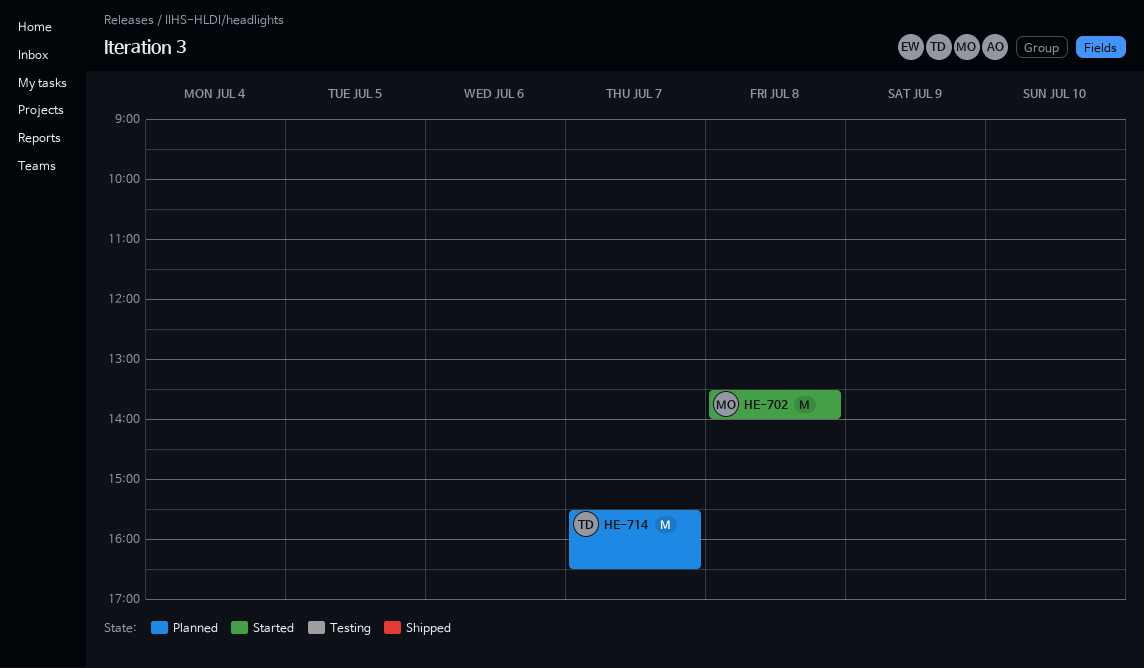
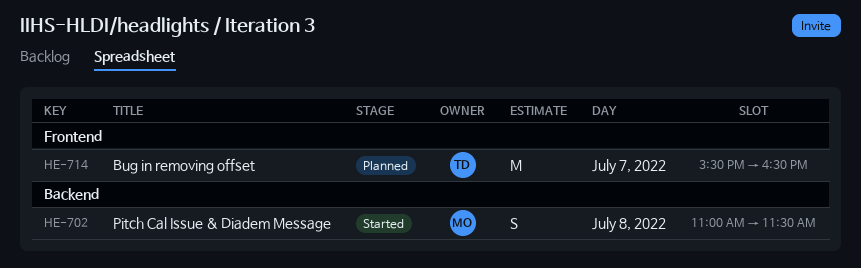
HE-702, estimate: M -> S
HE-702, begins: 13:30 -> 11:00
HE-702, ends: 14:00 -> 11:30

